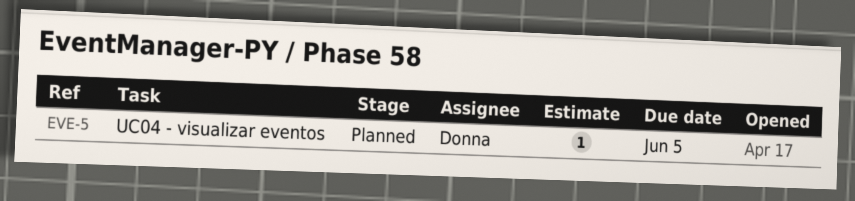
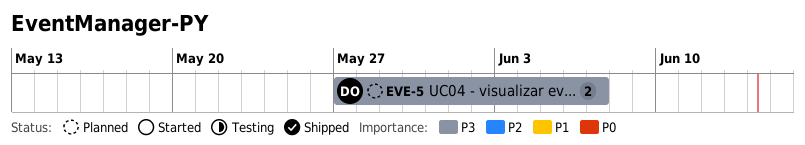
EVE-5, estimate: 1 -> 2
EVE-5, due: Jun 5 -> Jun 7

